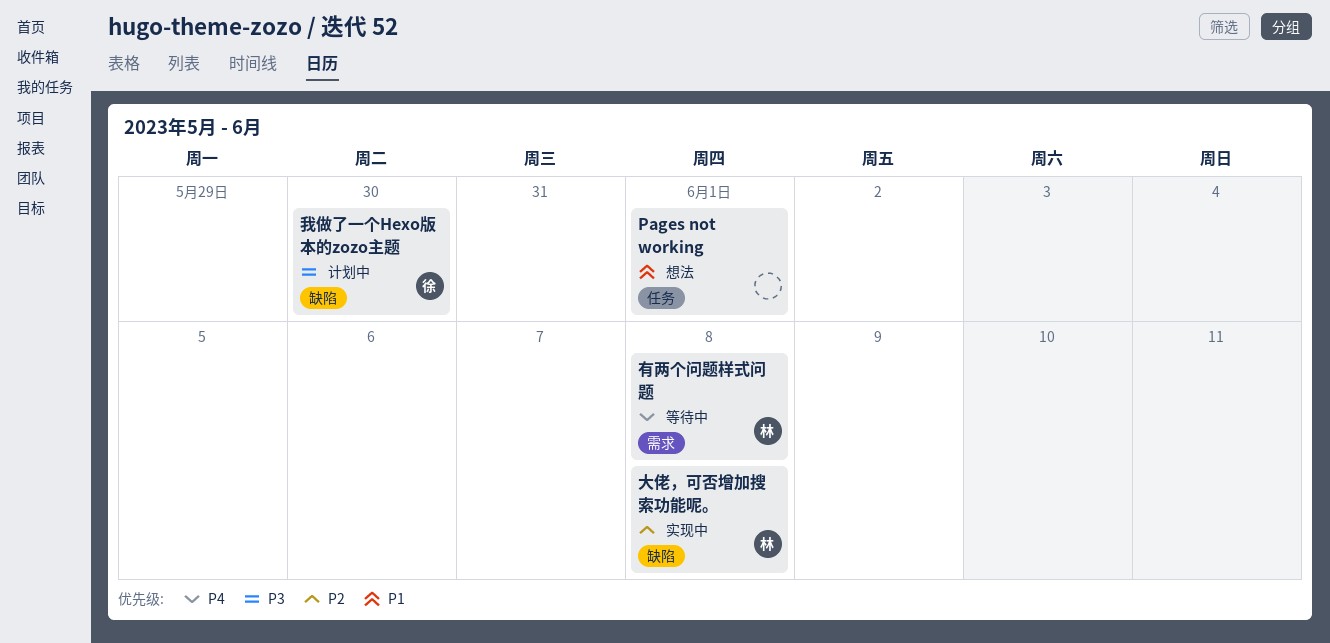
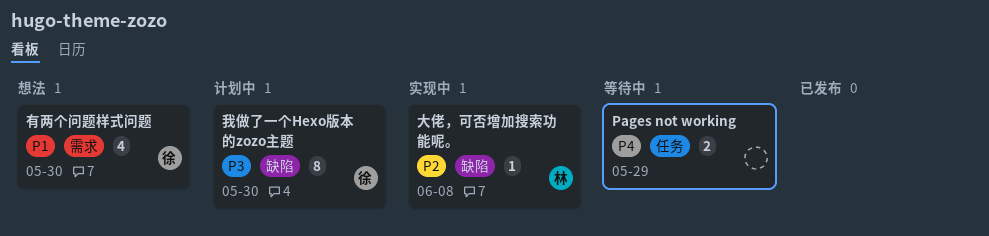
Pages not working, status: 想法 -> 等待中
Pages not working, priority: P1 -> P4
Pages not working, due: Jun 1 -> May 29
有两个问题样式问题, status: 等待中 -> 想法
有两个问题样式问题, owner: 林 -> 徐
有两个问题样式问题, priority: P4 -> P1
有两个问题样式问题, due: Jun 8 -> May 30

